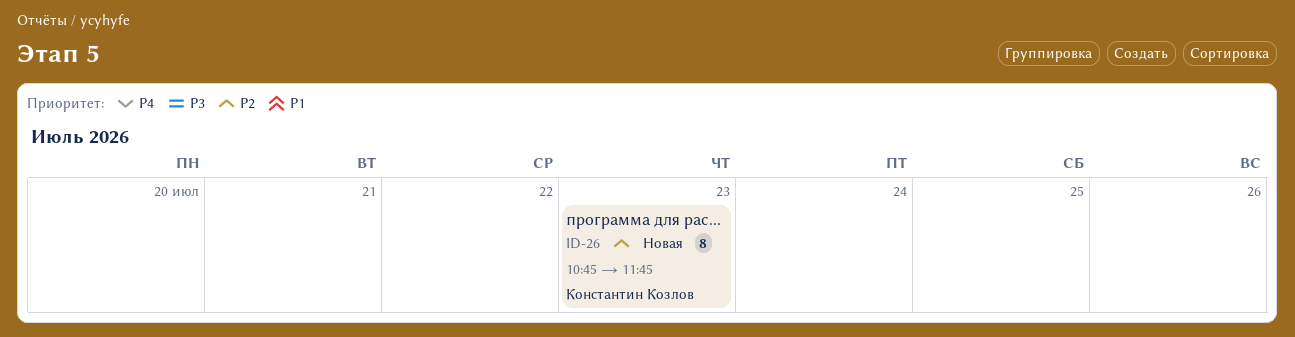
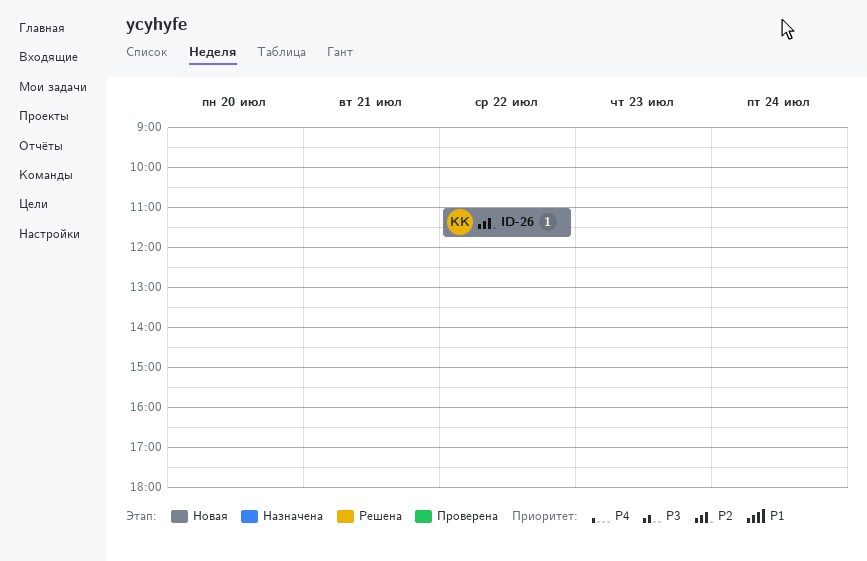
ID-26, estimate: 8 -> 1
ID-26, day: Jul 23 -> Jul 22
ID-26, begins: 10:45 -> 11:00

